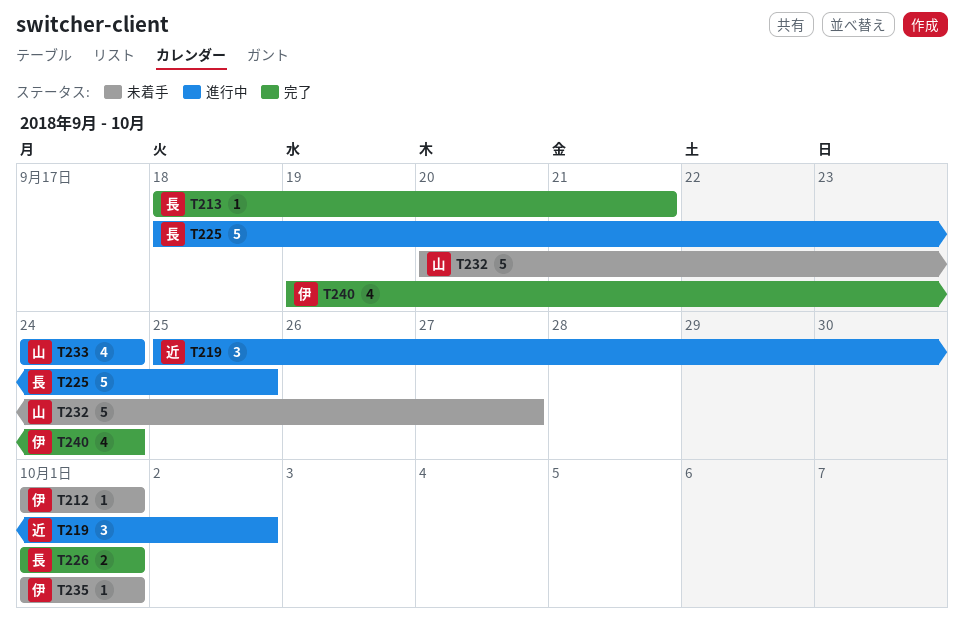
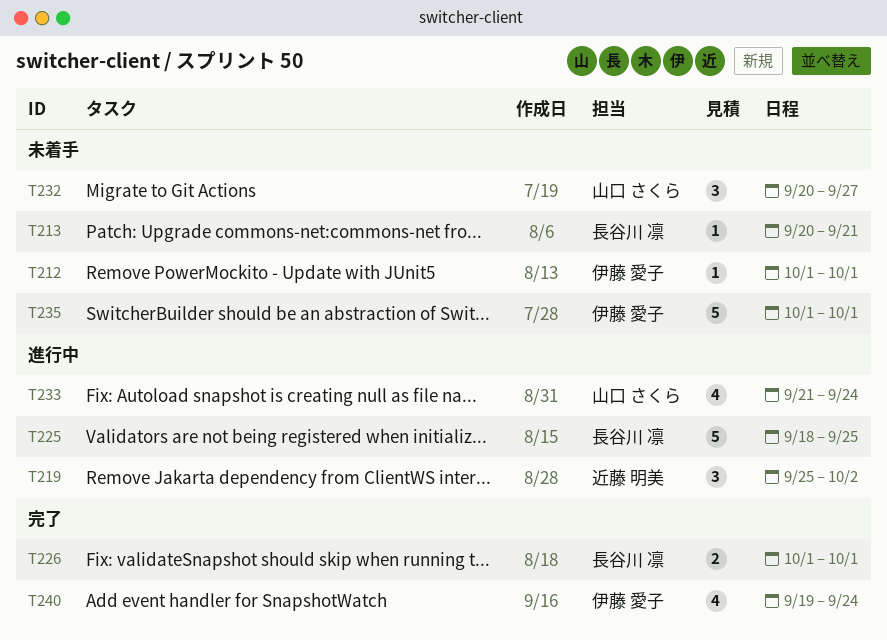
T213, status: 完了 -> 未着手
T213, start: Sep 18 -> Sep 20
T232, estimate: 5 -> 3
T233, start: Sep 24 -> Sep 21
T235, estimate: 1 -> 5

